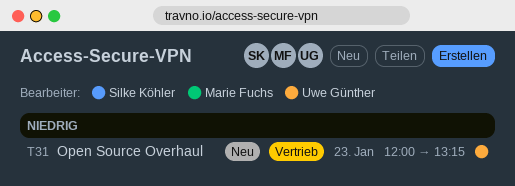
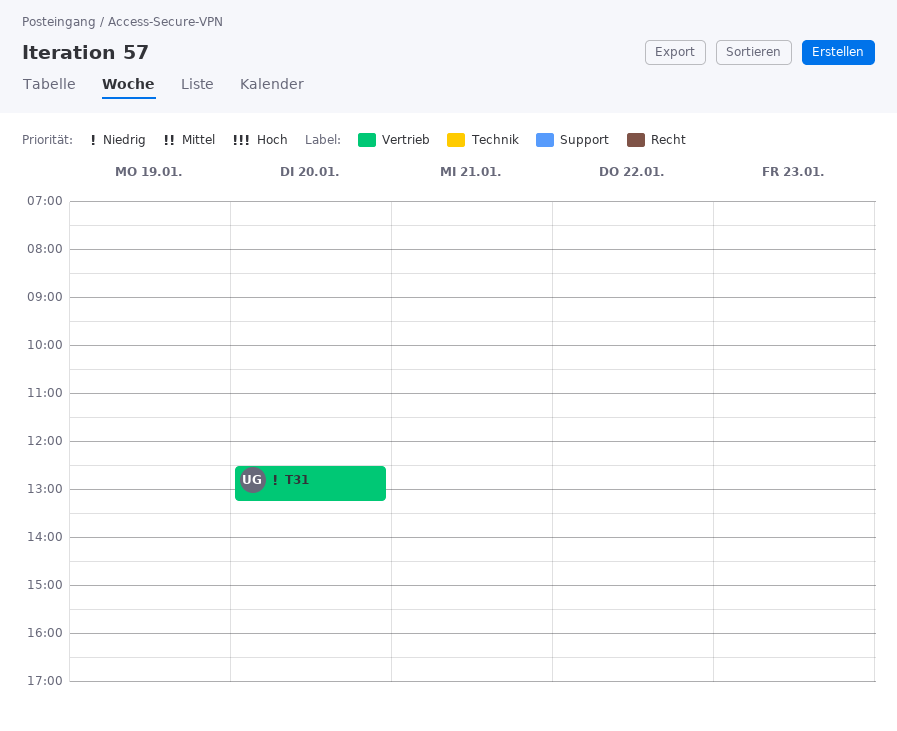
T31, day: Jan 23 -> Jan 20
T31, begins: 12:00 -> 12:30

